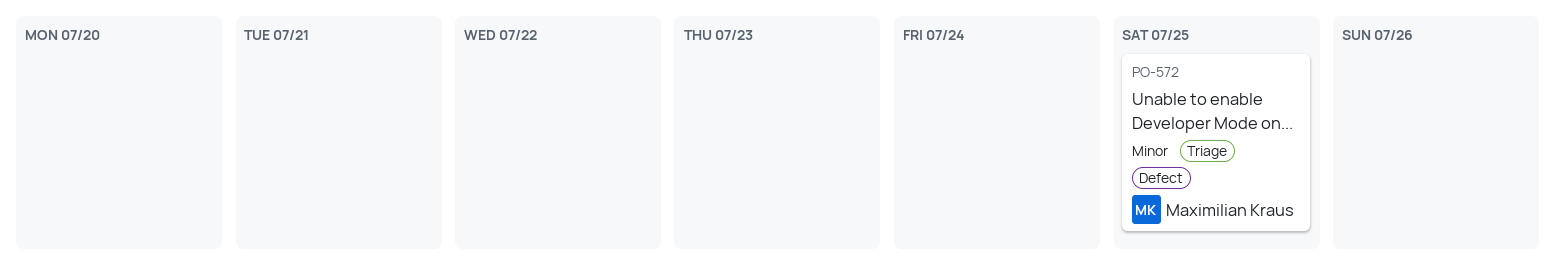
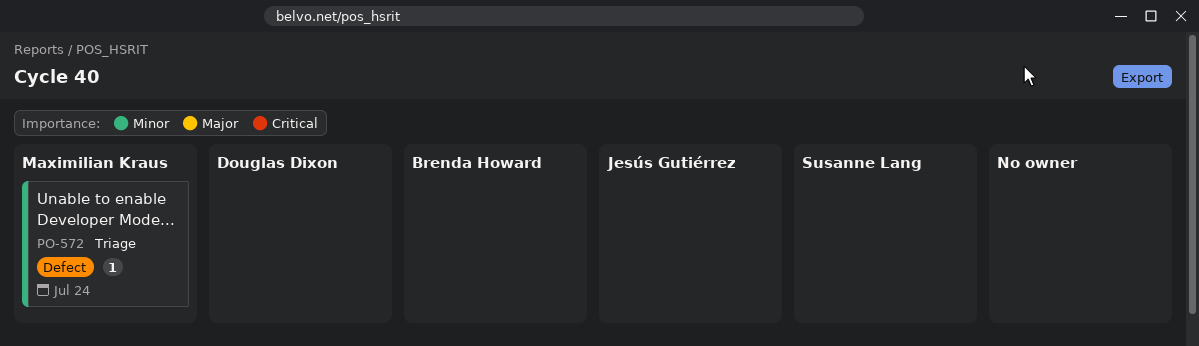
PO-572, due: Jul 25 -> Jul 24

